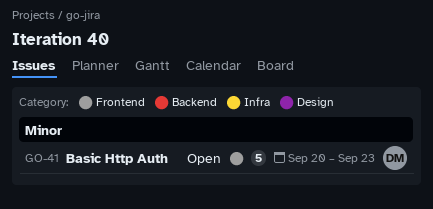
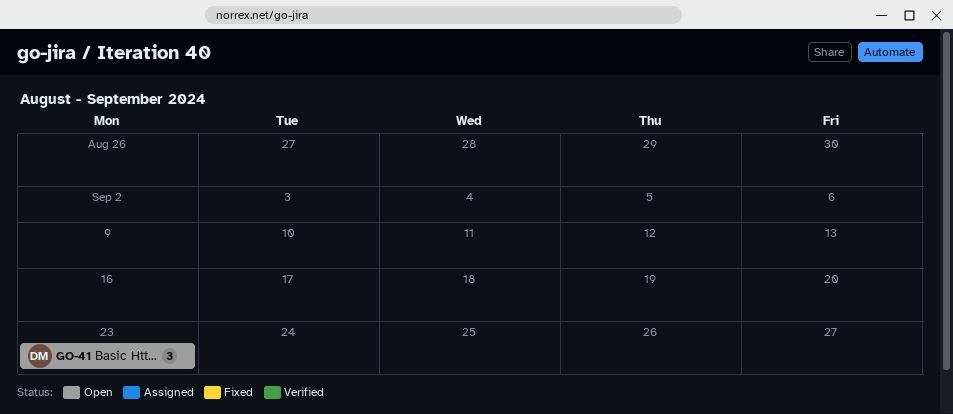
GO-41, estimate: 5 -> 3
GO-41, start: Sep 20 -> Sep 23

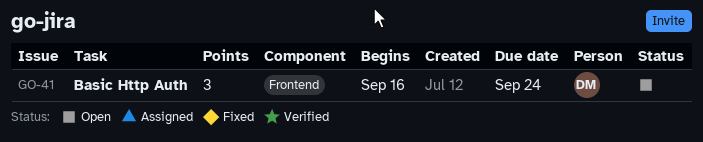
GO-41, start: Sep 23 -> Sep 16
GO-41, due: Sep 23 -> Sep 24

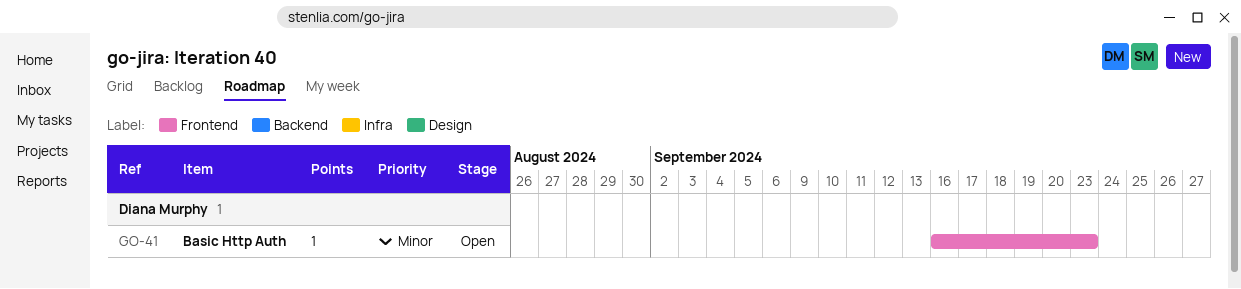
GO-41, estimate: 3 -> 1
GO-41, due: Sep 24 -> Sep 23

